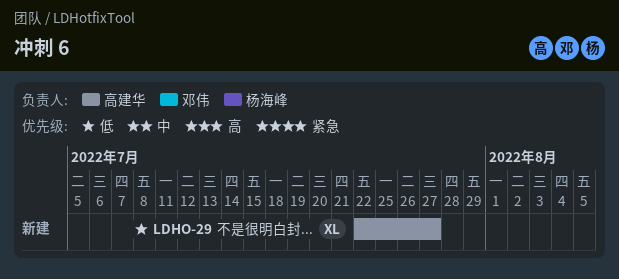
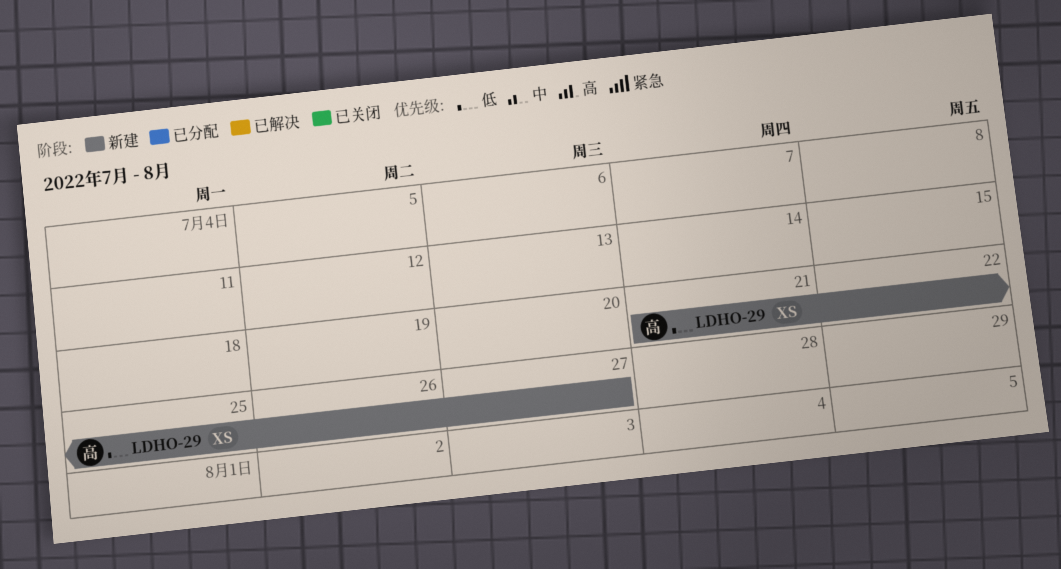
LDHO-29, estimate: XL -> XS
LDHO-29, start: Jul 22 -> Jul 21

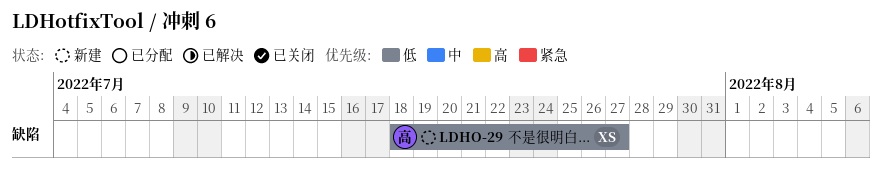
LDHO-29, start: Jul 21 -> Jul 18

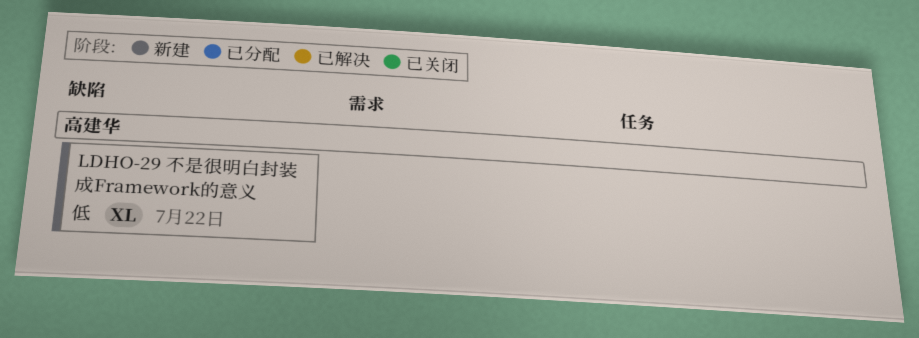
LDHO-29, estimate: XS -> XL
LDHO-29, due: Jul 27 -> Jul 22

